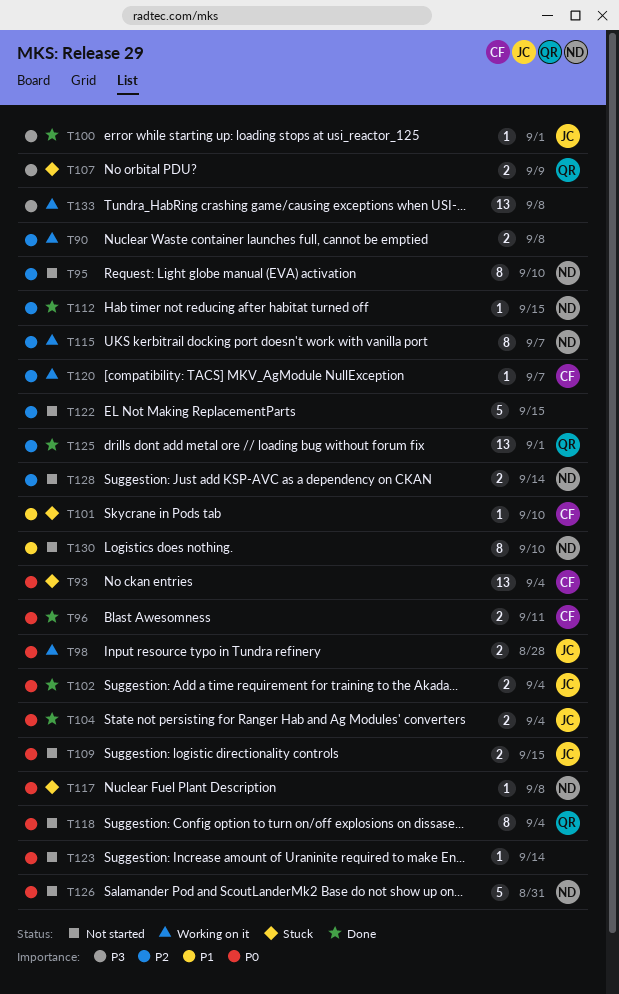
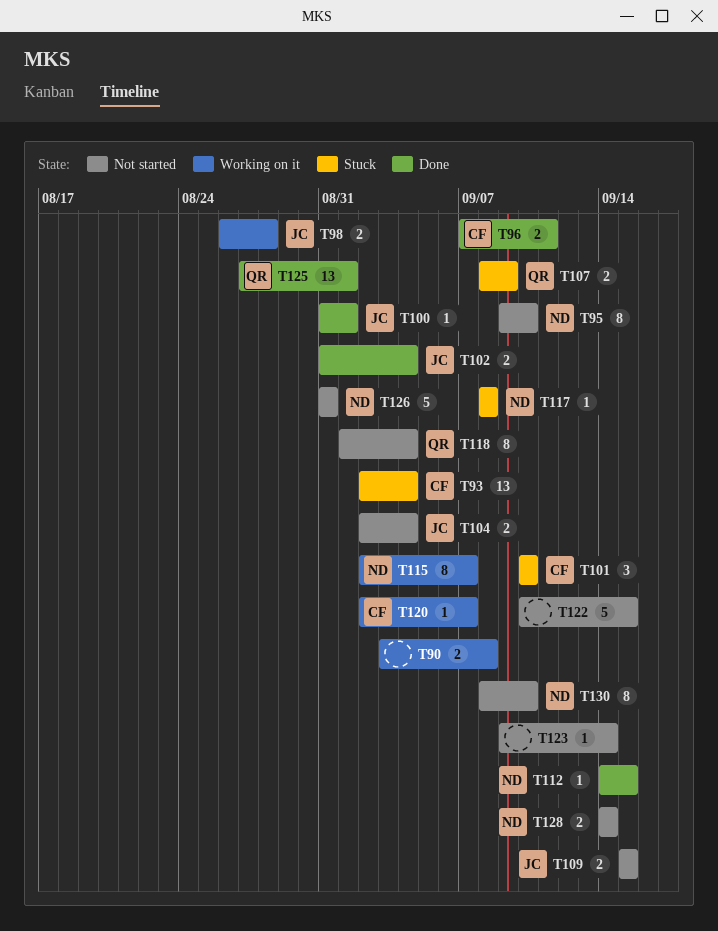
T101, estimate: 1 -> 3
T104, status: Done -> Not started
T133: present -> none

